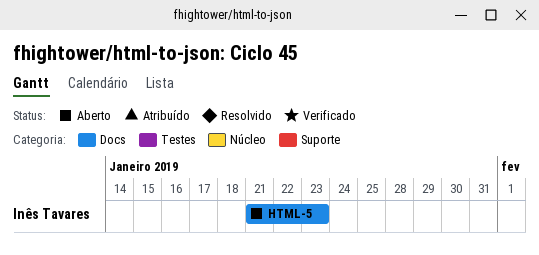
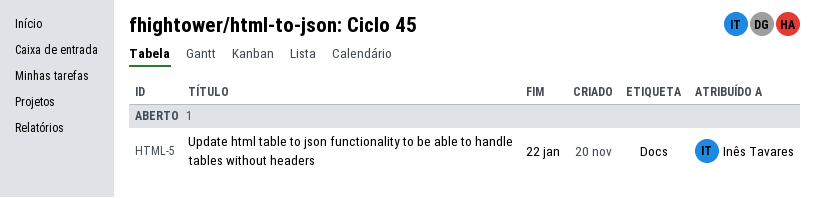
HTML-5, due: Jan 23 -> Jan 22

